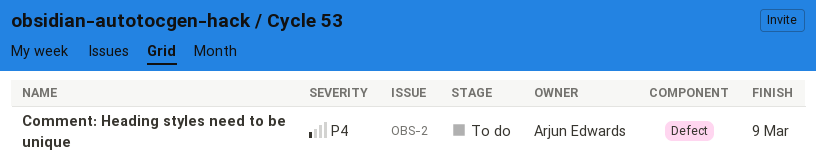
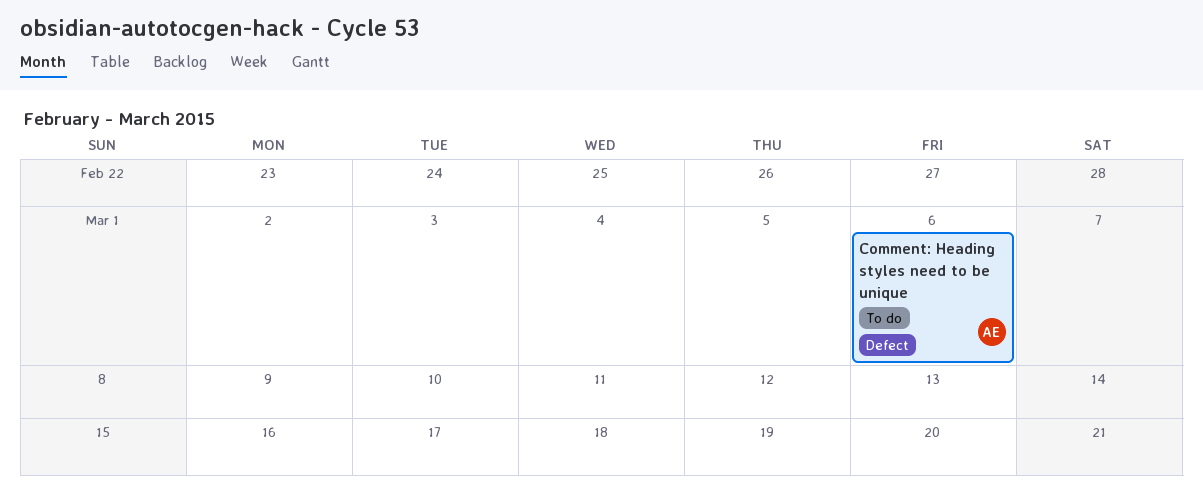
Comment: Heading styles need to be unique, due: Mar 9 -> Mar 6

